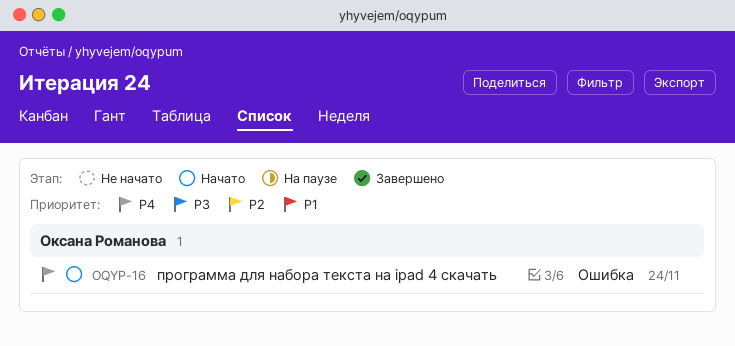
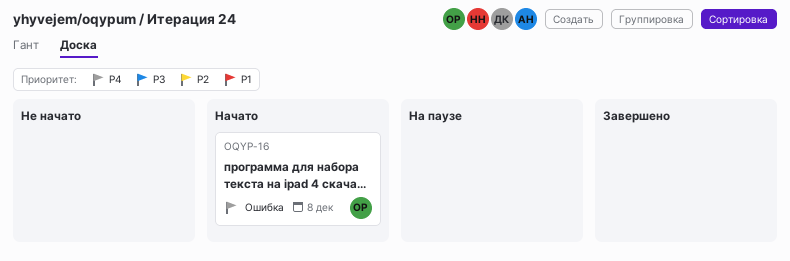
OQYP-16, due: Nov 24 -> Dec 8

